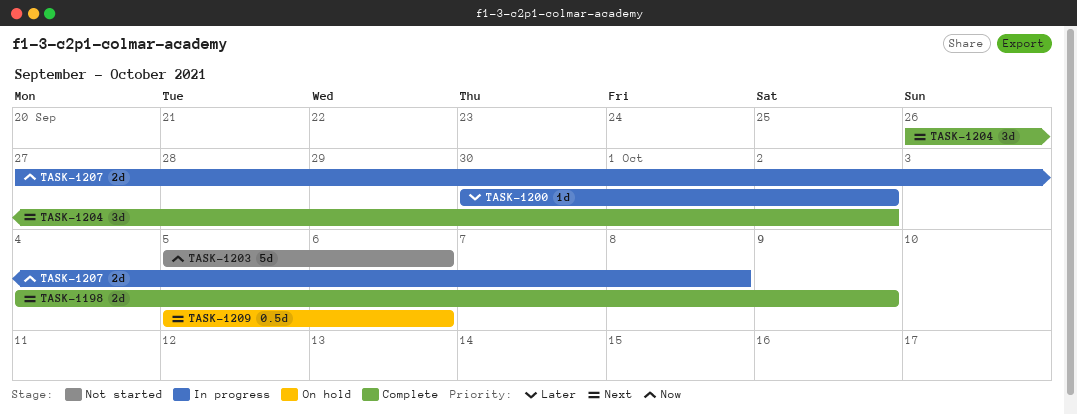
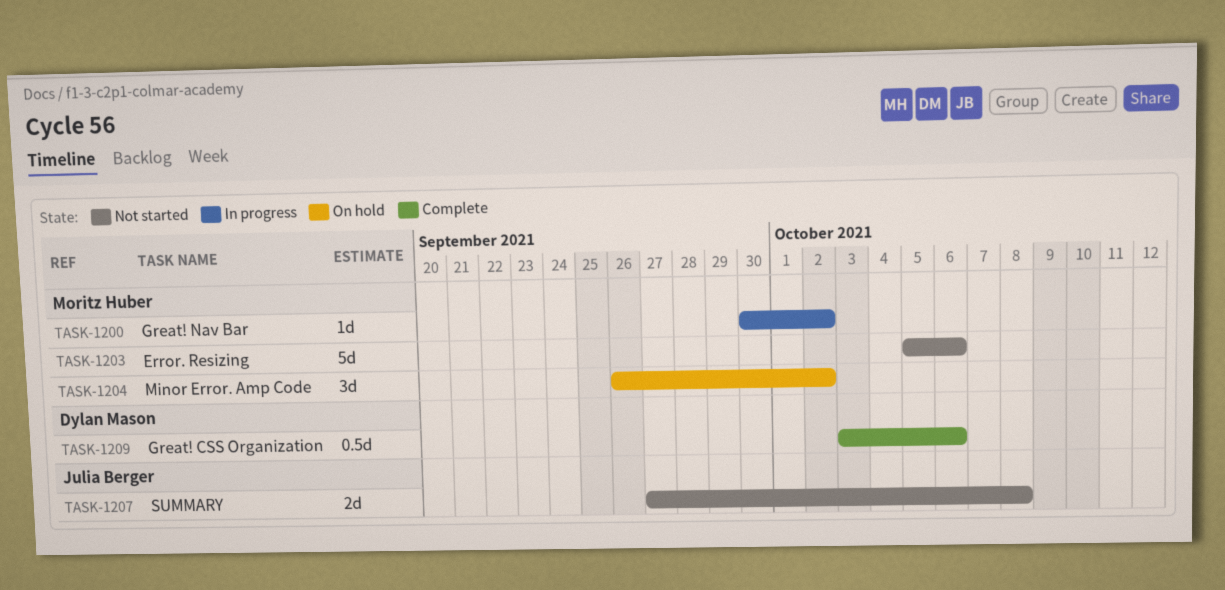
TASK-1198: present -> none
TASK-1204, status: Complete -> On hold
TASK-1207, status: In progress -> Not started
TASK-1209, status: On hold -> Complete
TASK-1209, start: Oct 5 -> Oct 3

